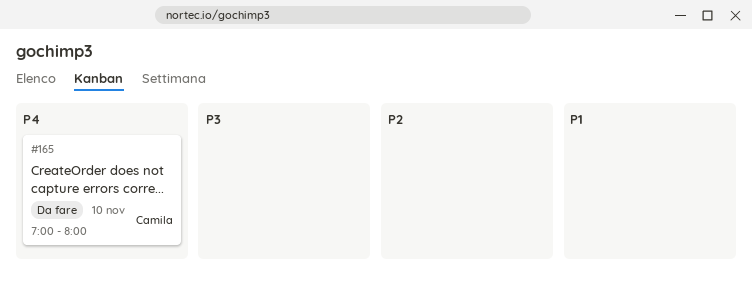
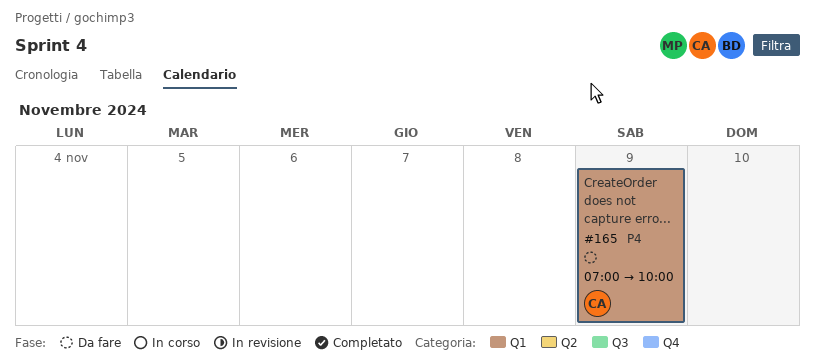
#165, day: Nov 10 -> Nov 9
#165, ends: 08:00 -> 10:00

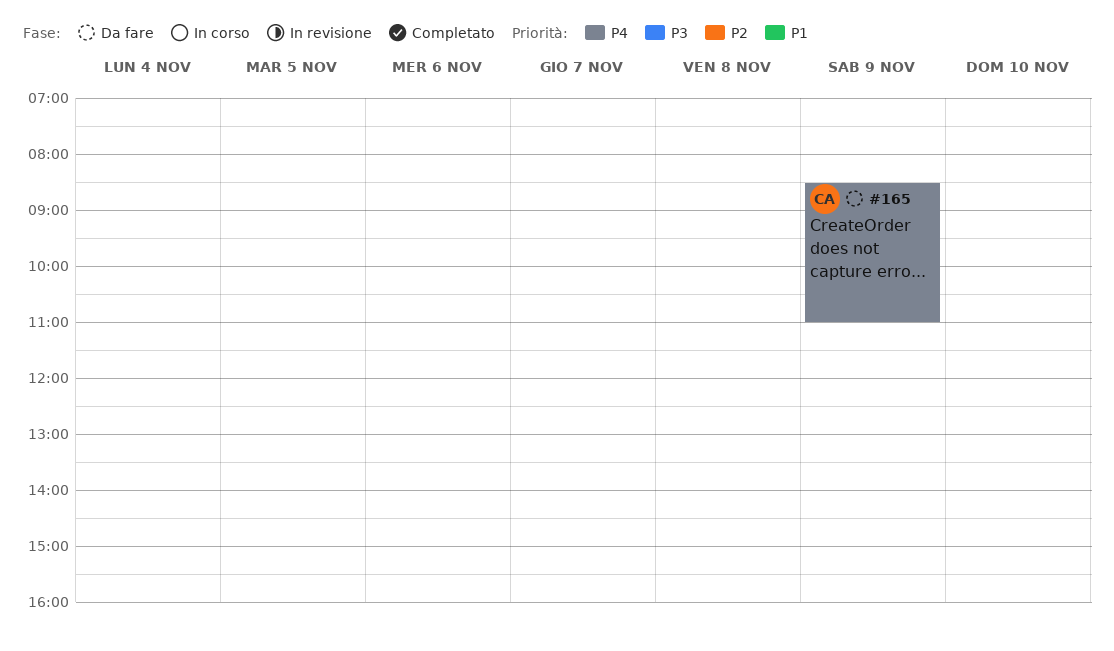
#165, begins: 07:00 -> 08:30
#165, ends: 10:00 -> 11:00

